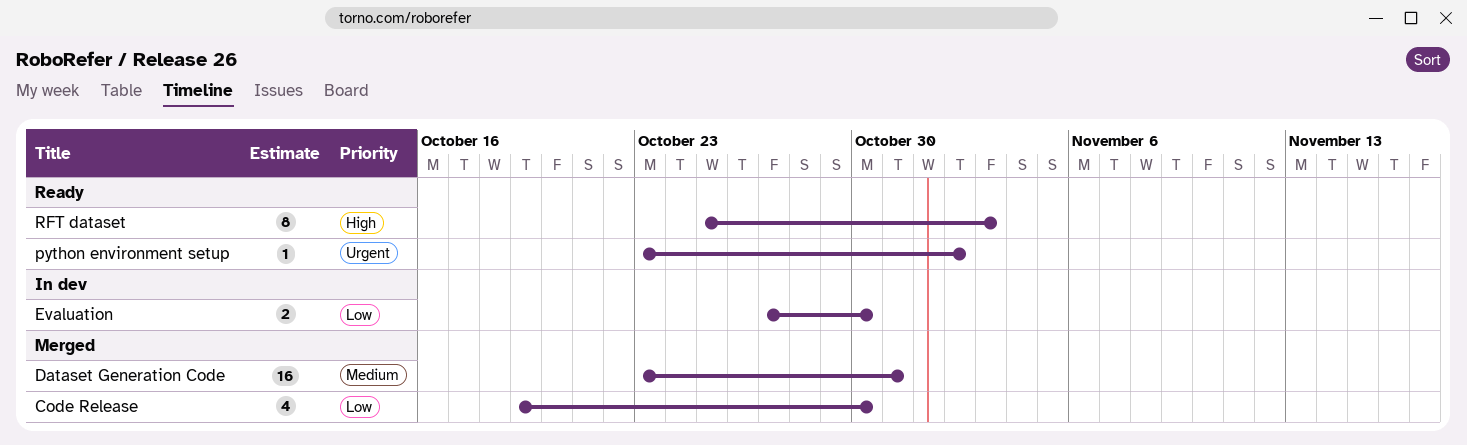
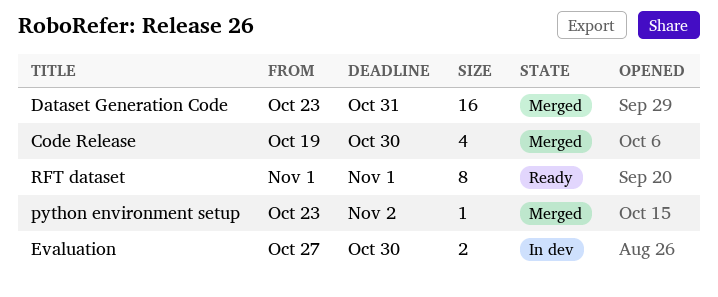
python environment setup, status: Ready -> Merged
RFT dataset, start: Oct 25 -> Nov 1
RFT dataset, due: Nov 3 -> Nov 1

